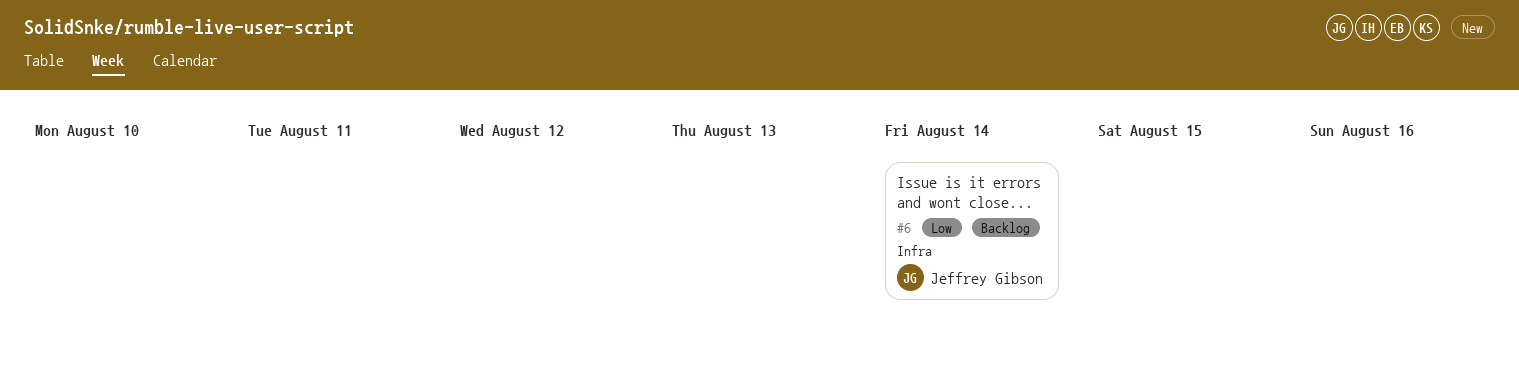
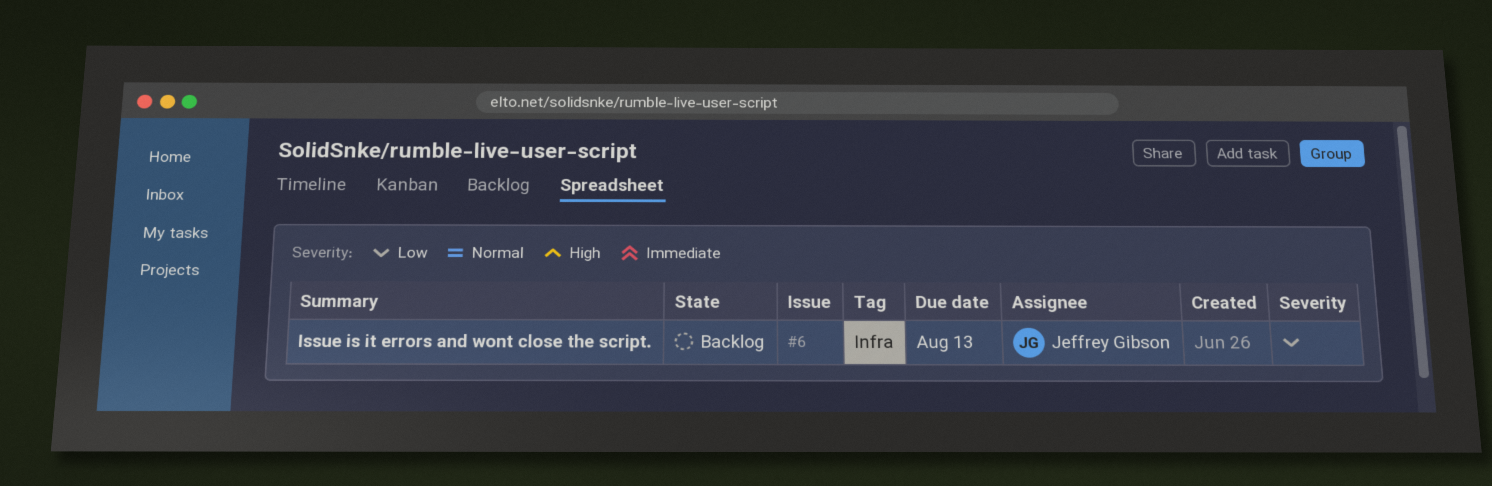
#6, due: Aug 14 -> Aug 13

